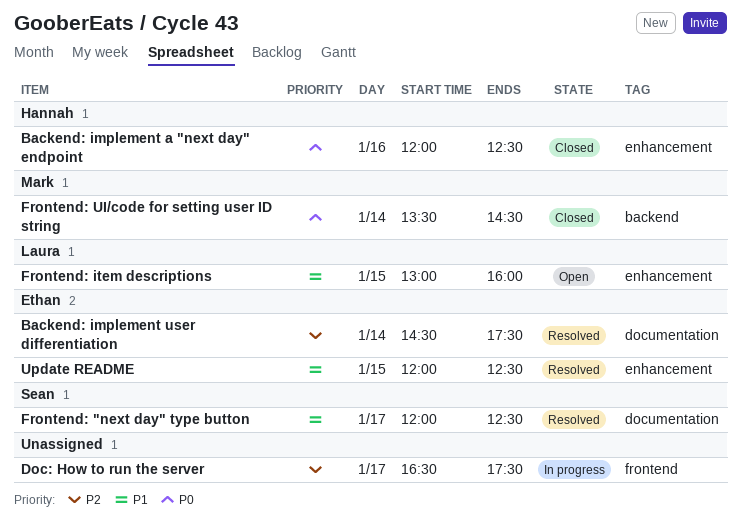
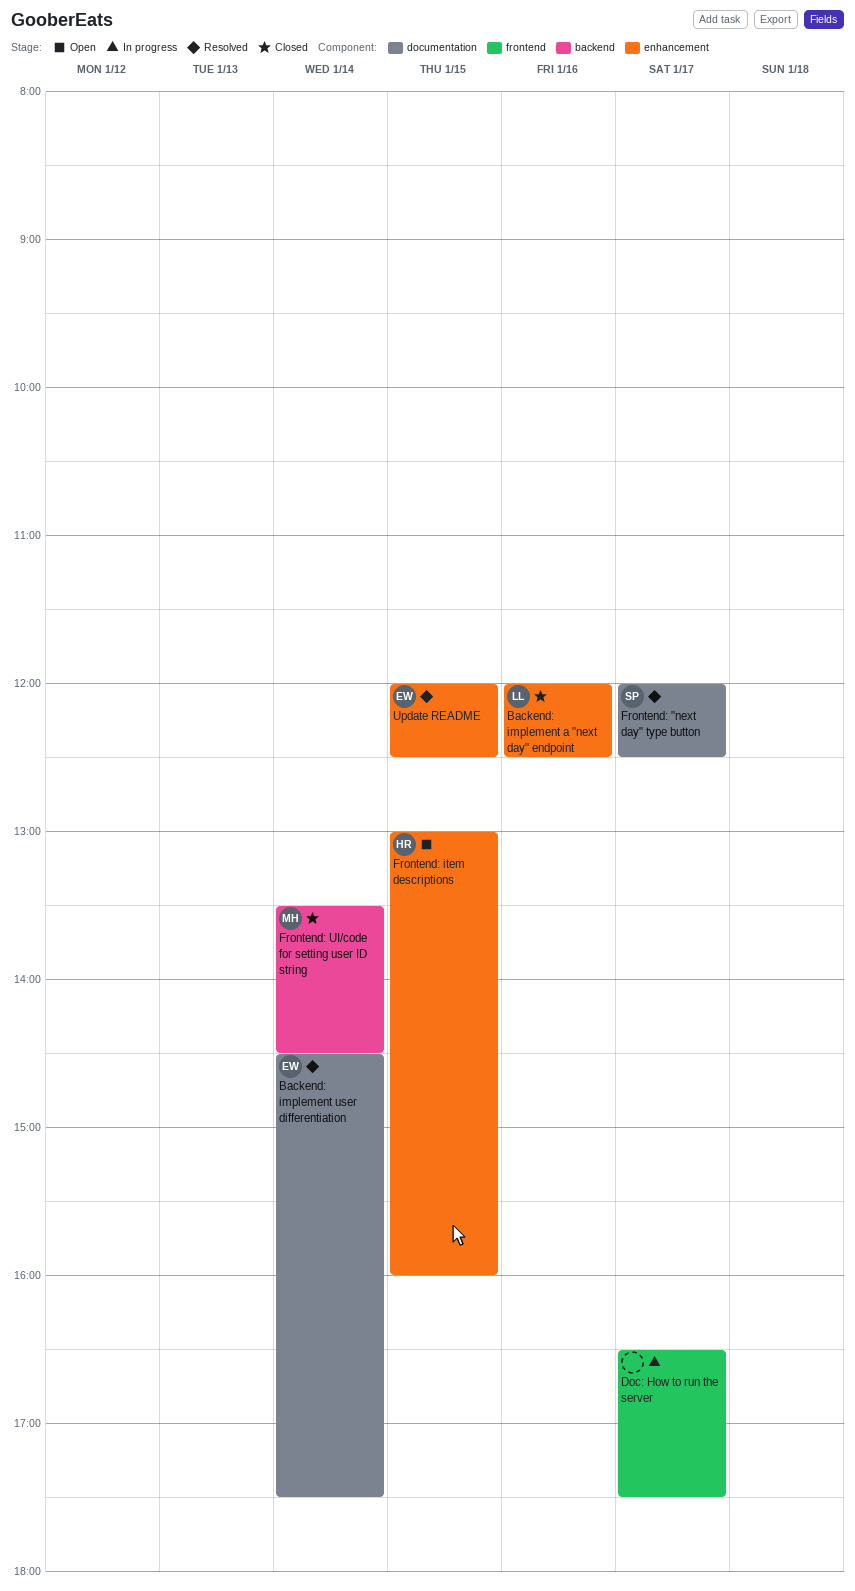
Backend: implement a "next day" endpoint, owner: Hannah -> Laura
Frontend: item descriptions, owner: Laura -> Hannah

